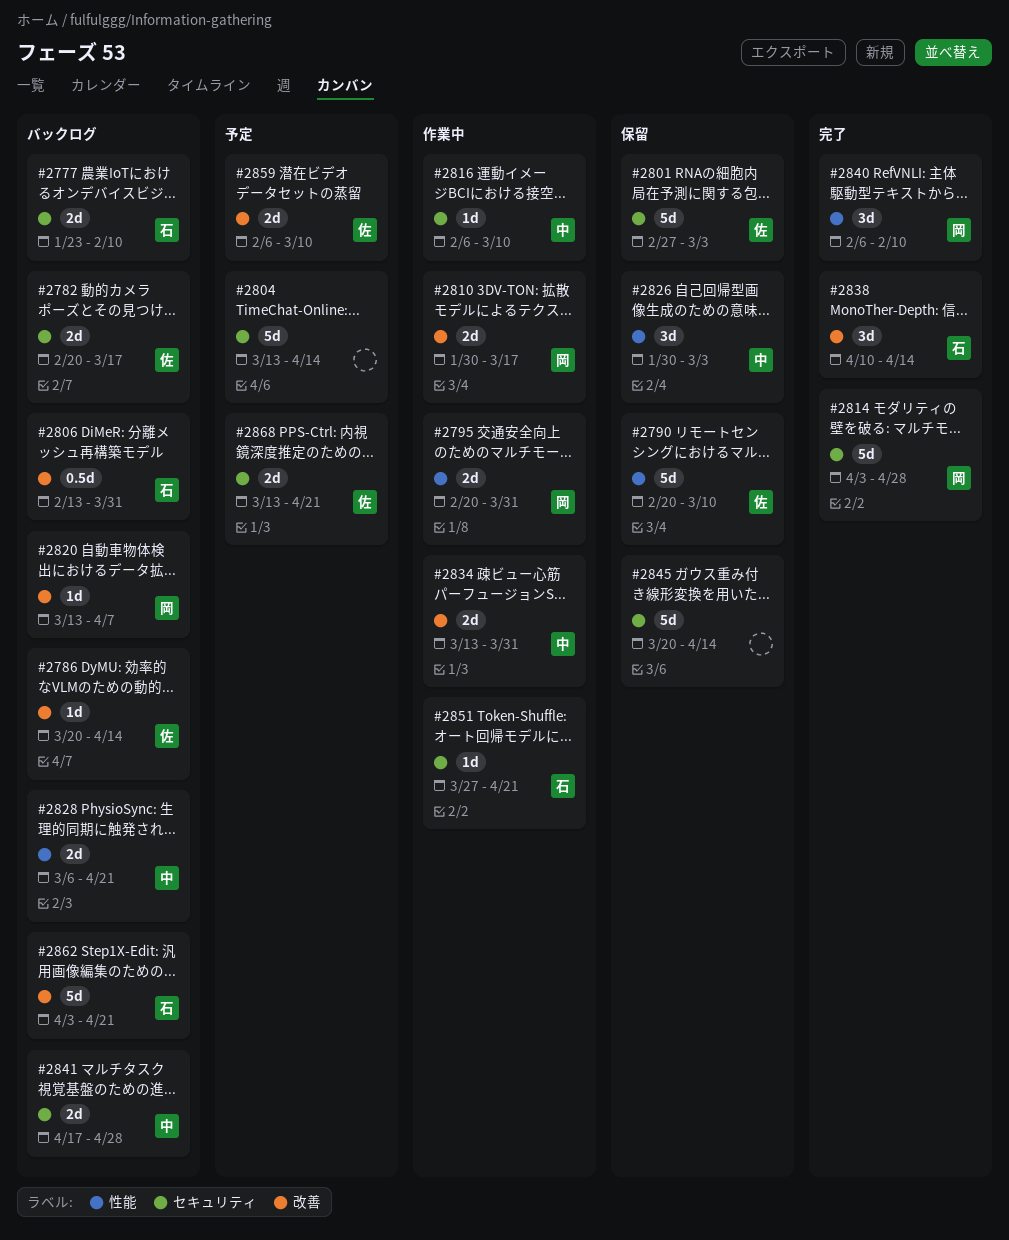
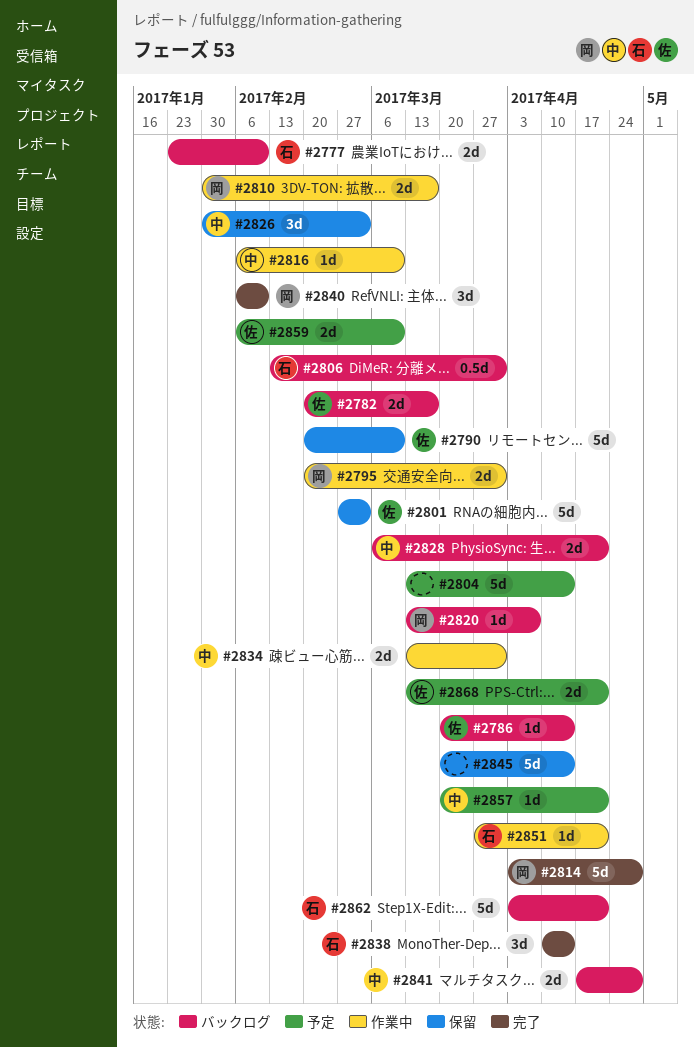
#2857: none -> present

